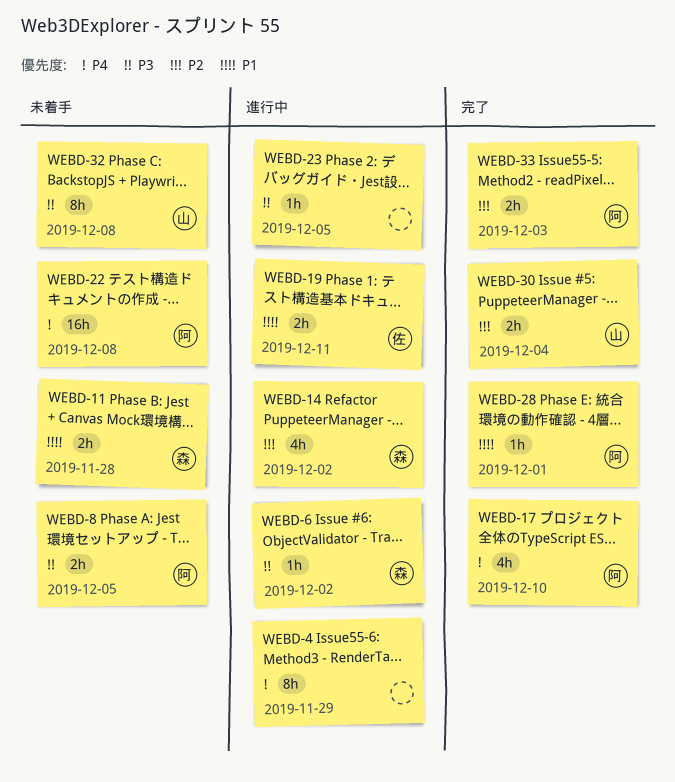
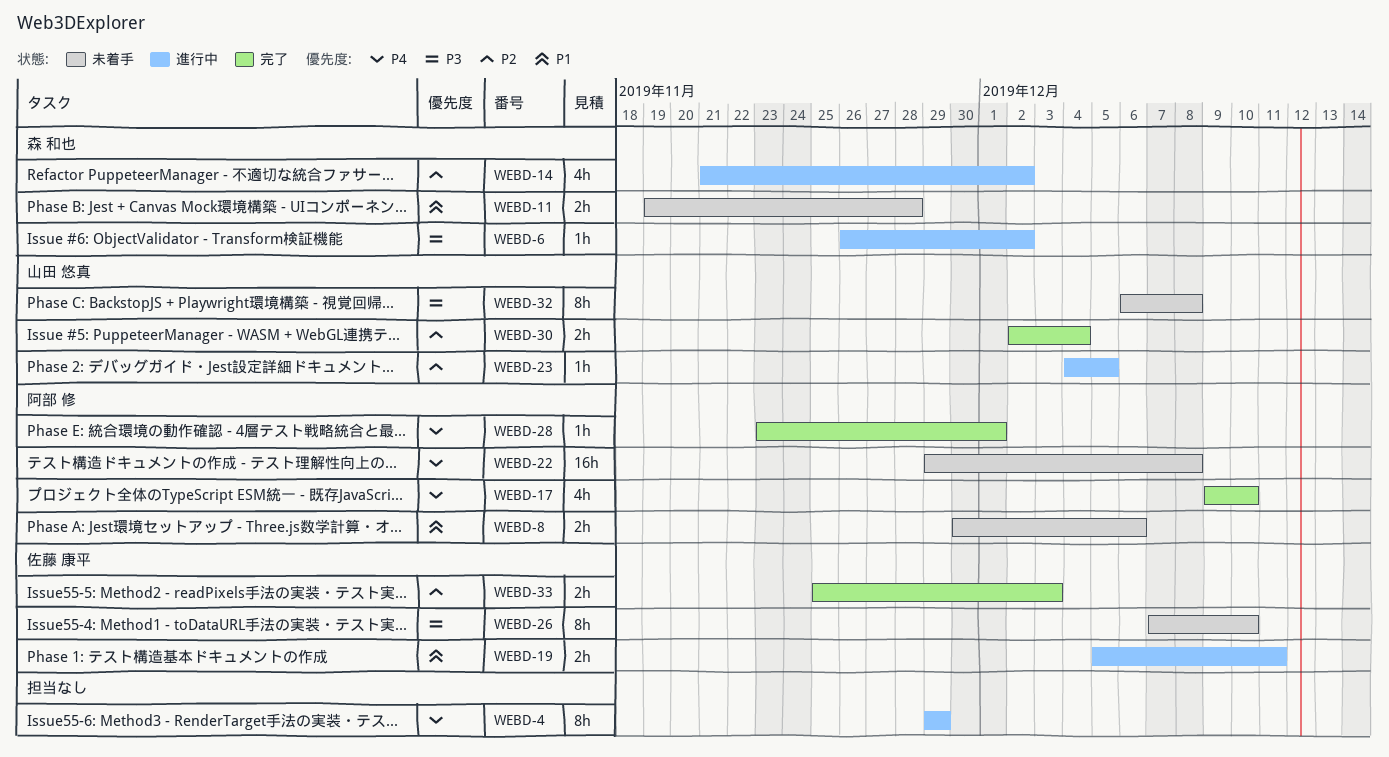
WEBD-8, priority: P3 -> P1
WEBD-8, due: Dec 5 -> Dec 6
WEBD-23, owner: none -> 山田 悠真
WEBD-23, priority: P3 -> P2
WEBD-26: none -> present
WEBD-28, priority: P1 -> P4
WEBD-33, owner: 阿部 修 -> 佐藤 康平

